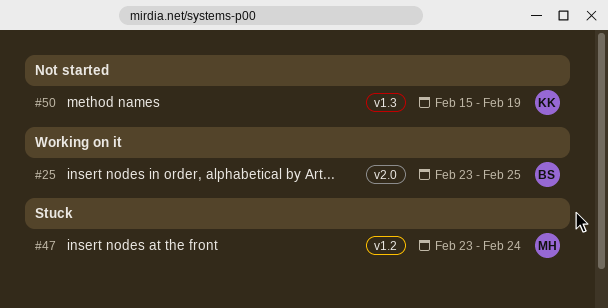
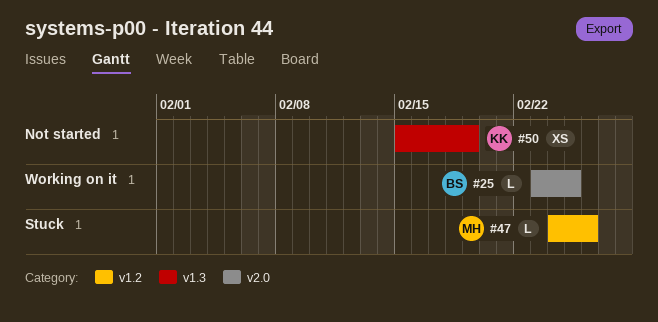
#47, start: Feb 23 -> Feb 24
#47, due: Feb 24 -> Feb 26

